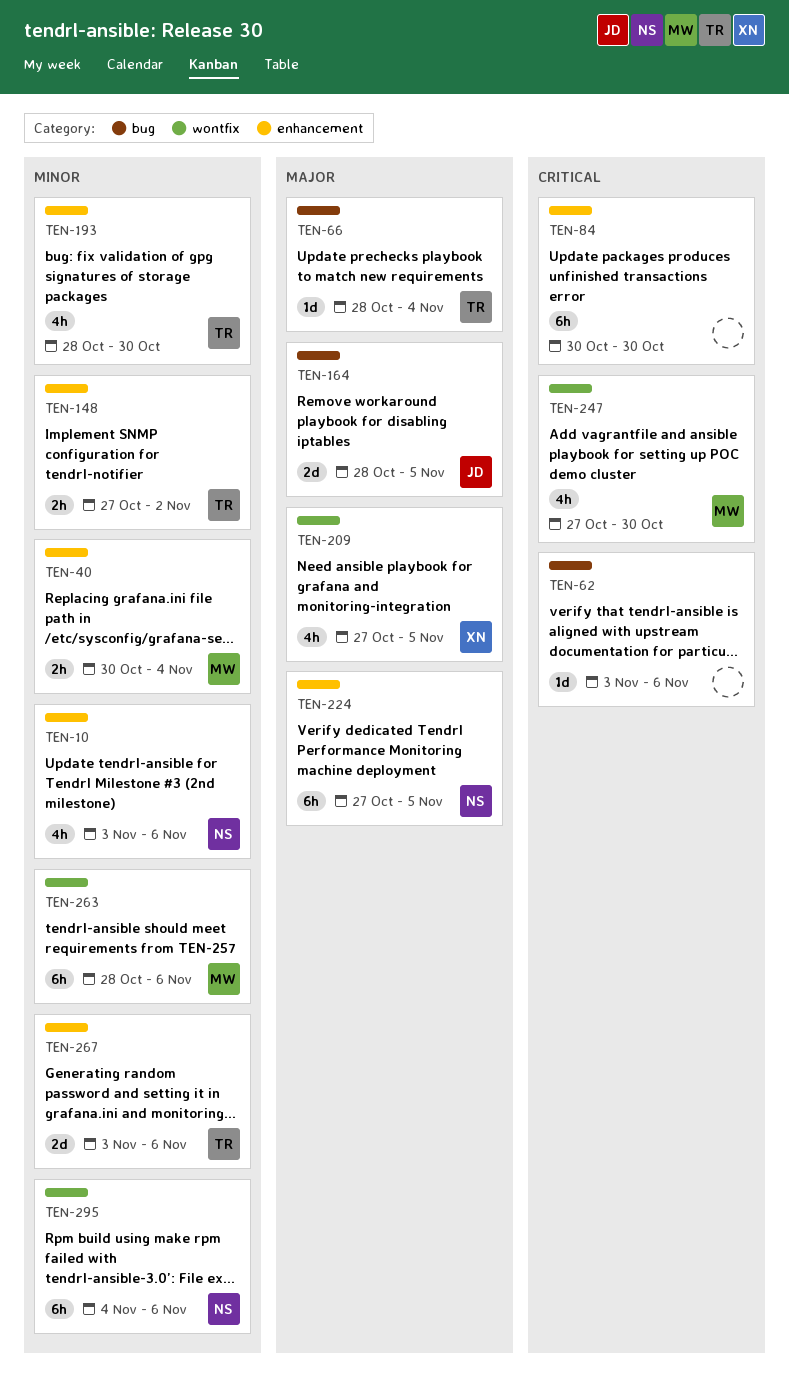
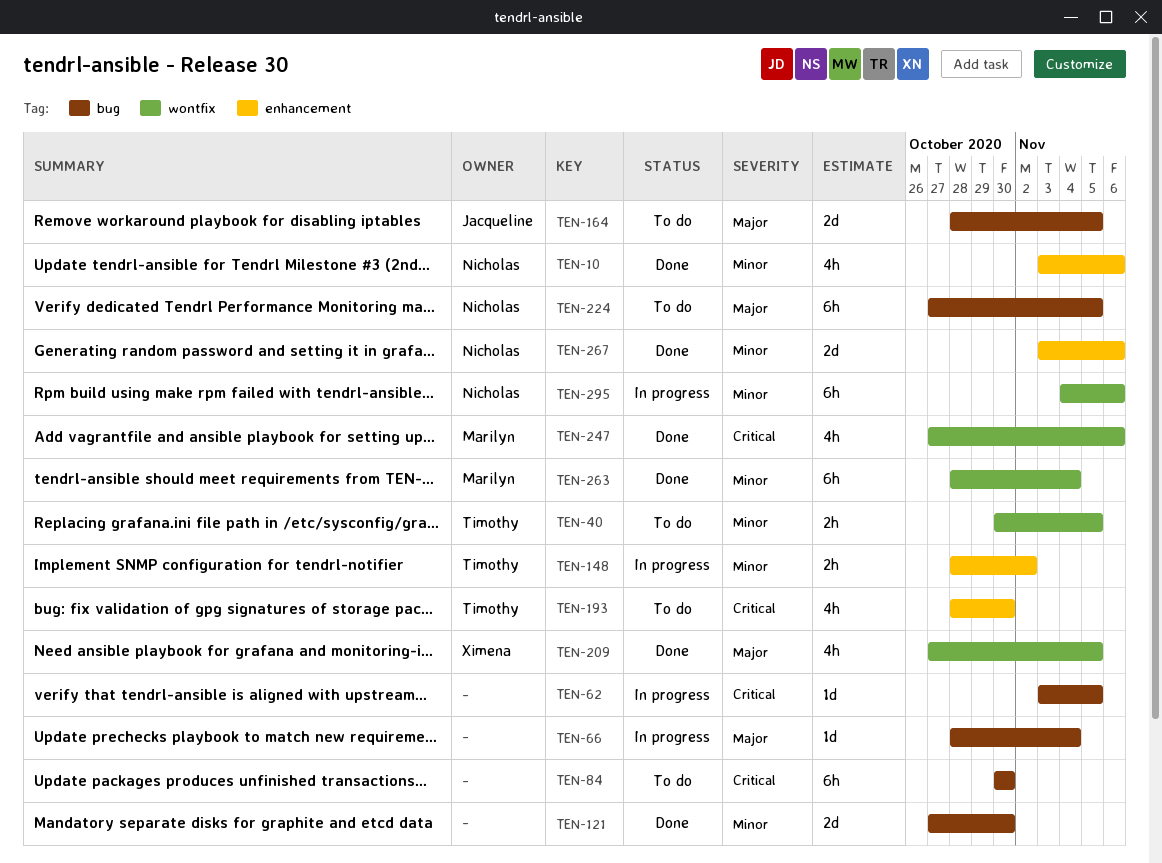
TEN-40, owner: Marilyn -> Timothy
TEN-40, label: enhancement -> wontfix
TEN-40, due: Nov 4 -> Nov 5
TEN-62, due: Nov 6 -> Nov 5
TEN-66, owner: Timothy -> none
TEN-84, label: enhancement -> bug
TEN-121: none -> present
TEN-148, start: Oct 27 -> Oct 28
TEN-193, priority: Minor -> Critical
TEN-224, label: enhancement -> bug
TEN-247, due: Oct 30 -> Nov 6
TEN-263, due: Nov 6 -> Nov 4
TEN-267, owner: Timothy -> Nicholas

